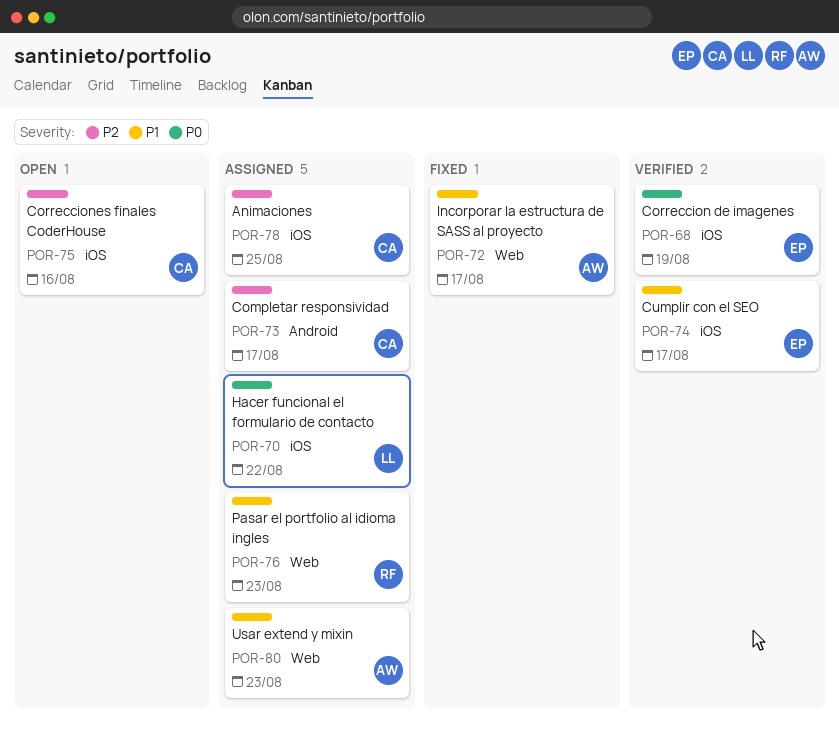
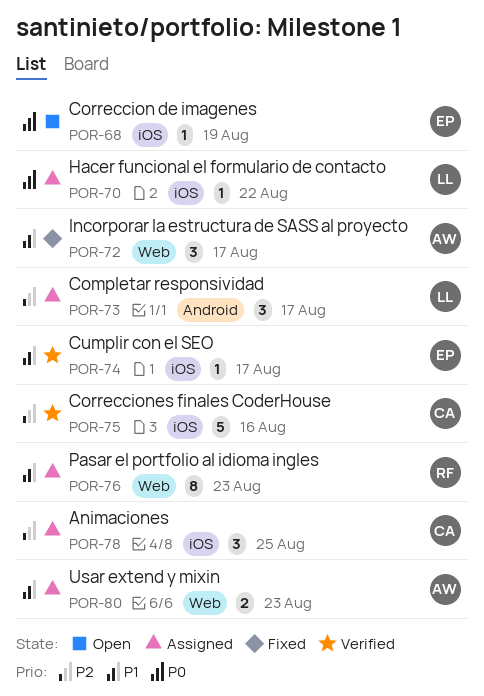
POR-68, status: Verified -> Open
POR-73, owner: CA -> LL
POR-75, status: Open -> Verified

